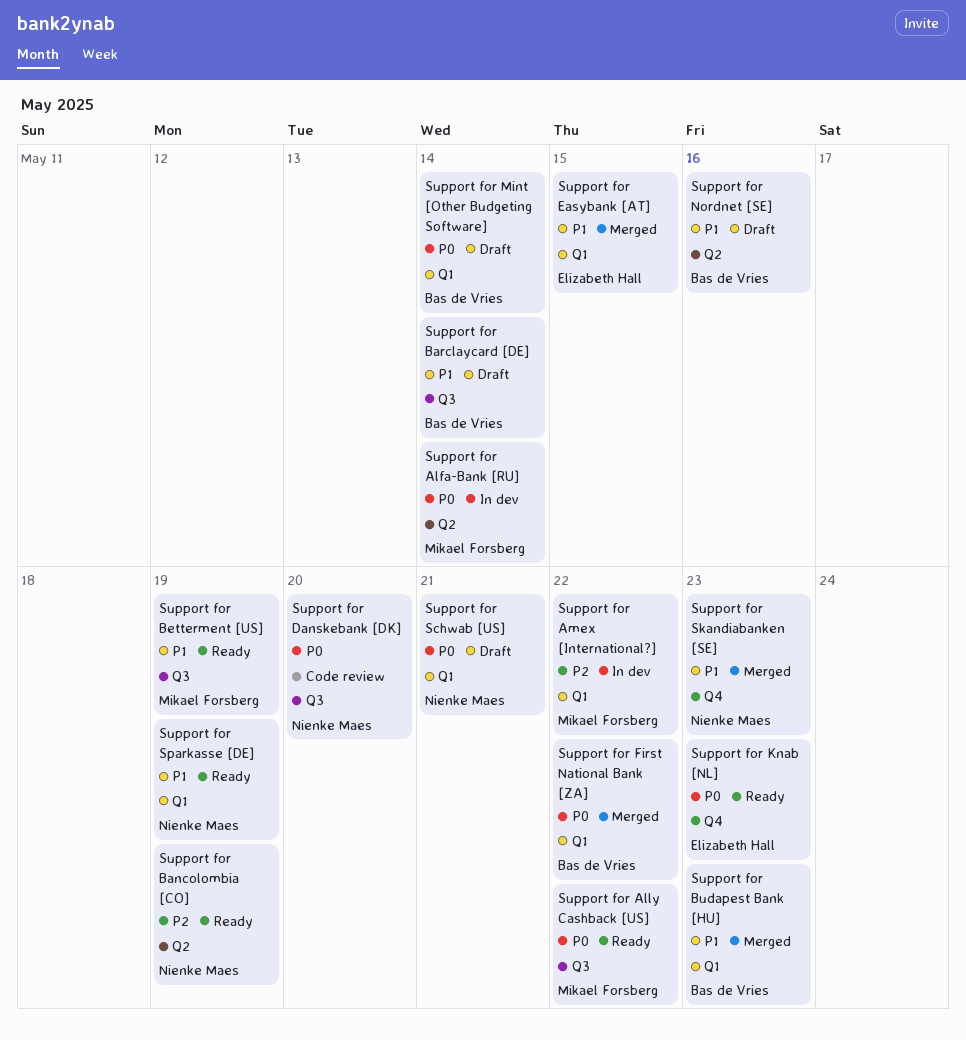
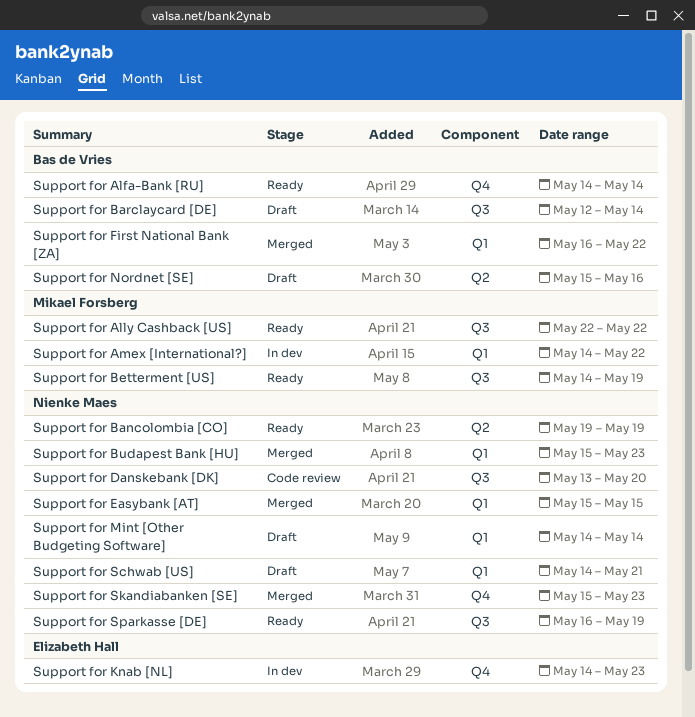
Support for Alfa-Bank [RU], status: In dev -> Ready
Support for Alfa-Bank [RU], owner: Mikael Forsberg -> Bas de Vries
Support for Alfa-Bank [RU], label: Q2 -> Q4
Support for Budapest Bank [HU], owner: Bas de Vries -> Nienke Maes
Support for Easybank [AT], owner: Elizabeth Hall -> Nienke Maes
Support for Knab [NL], status: Ready -> In dev
Support for Mint [Other Budgeting Software], owner: Bas de Vries -> Nienke Maes
Support for Sparkasse [DE], label: Q1 -> Q3

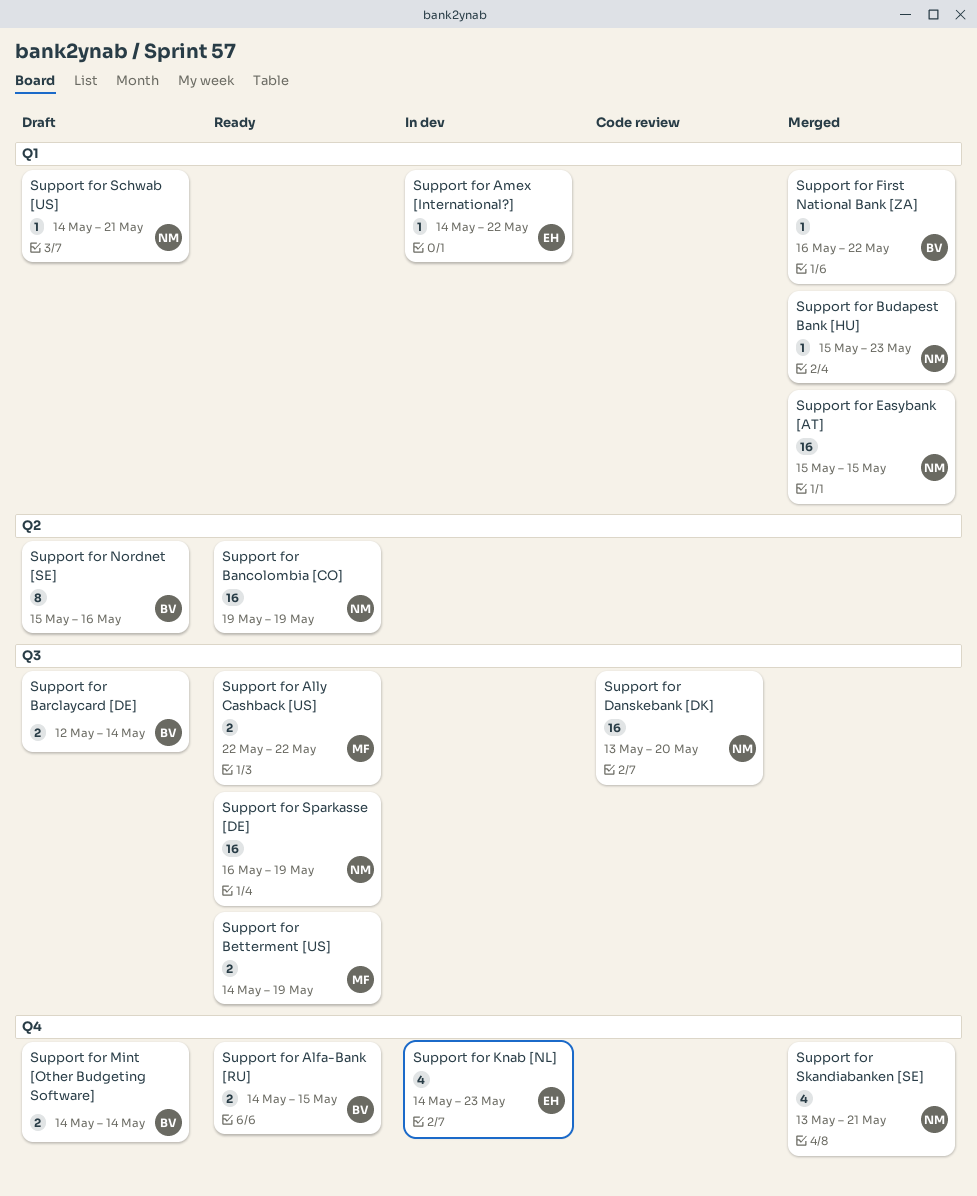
Support for Alfa-Bank [RU], due: May 14 -> May 15
Support for Amex [International?], owner: Mikael Forsberg -> Elizabeth Hall
Support for Mint [Other Budgeting Software], owner: Nienke Maes -> Bas de Vries
Support for Mint [Other Budgeting Software], label: Q1 -> Q4
Support for Skandiabanken [SE], start: May 15 -> May 13
Support for Skandiabanken [SE], due: May 23 -> May 21

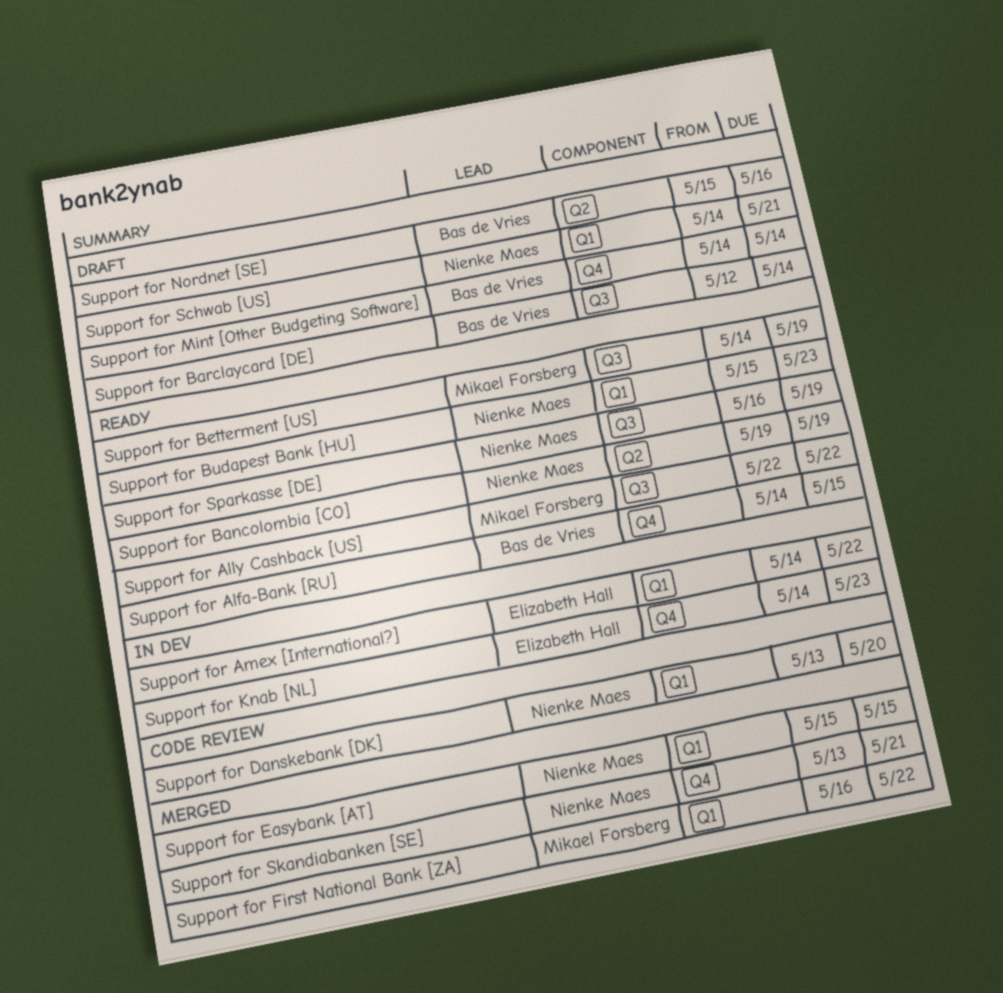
Support for Budapest Bank [HU], status: Merged -> Ready
Support for Danskebank [DK], label: Q3 -> Q1
Support for First National Bank [ZA], owner: Bas de Vries -> Mikael Forsberg

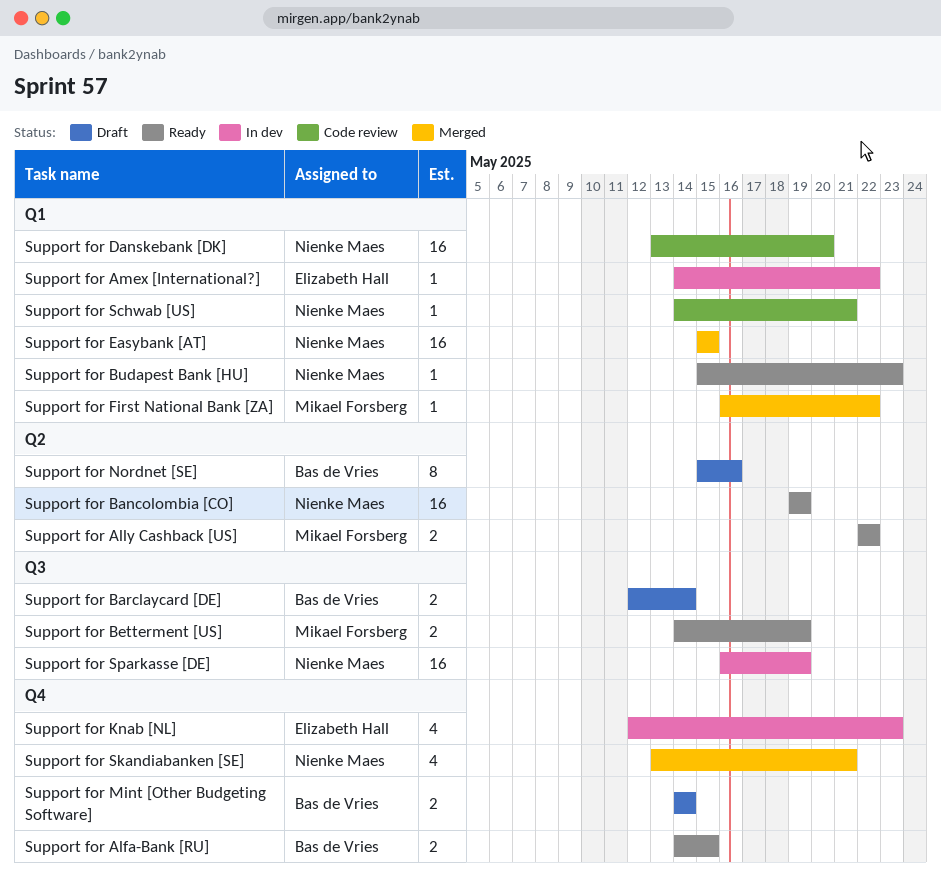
Support for Ally Cashback [US], label: Q3 -> Q2
Support for Knab [NL], start: May 14 -> May 12
Support for Schwab [US], status: Draft -> Code review
Support for Sparkasse [DE], status: Ready -> In dev

